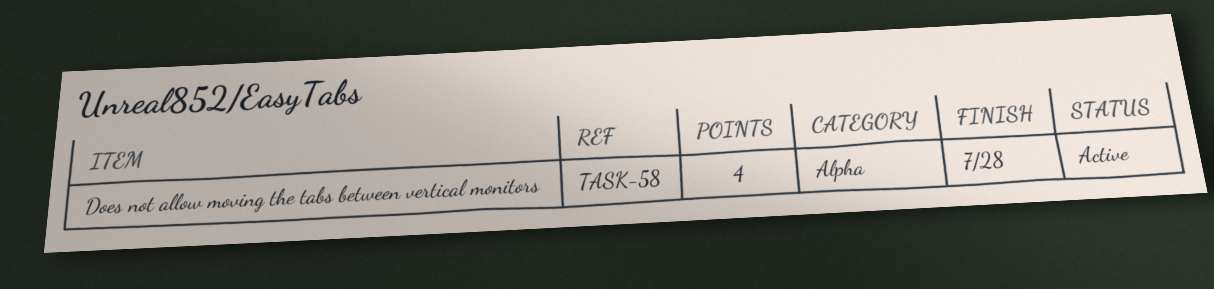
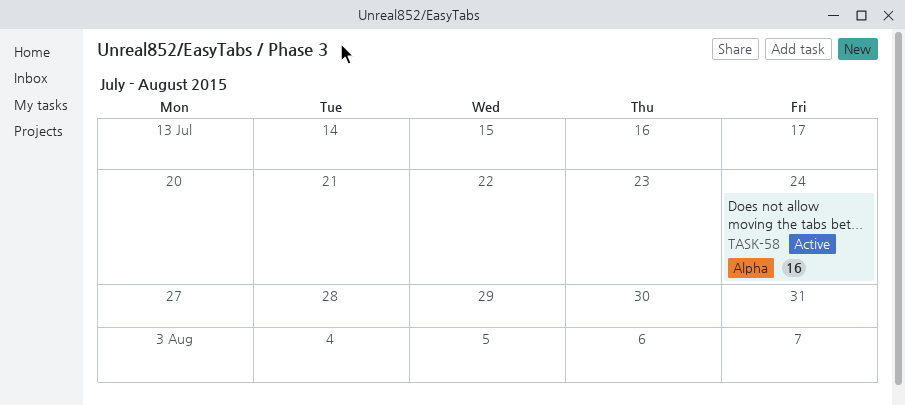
TASK-58, estimate: 4 -> 16
TASK-58, due: Jul 28 -> Jul 24

